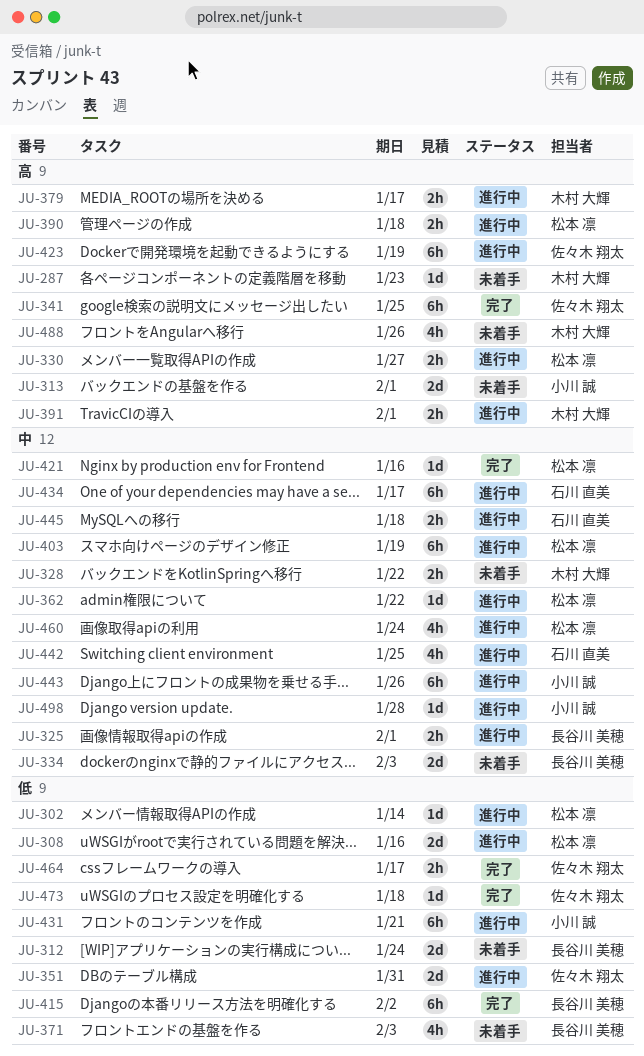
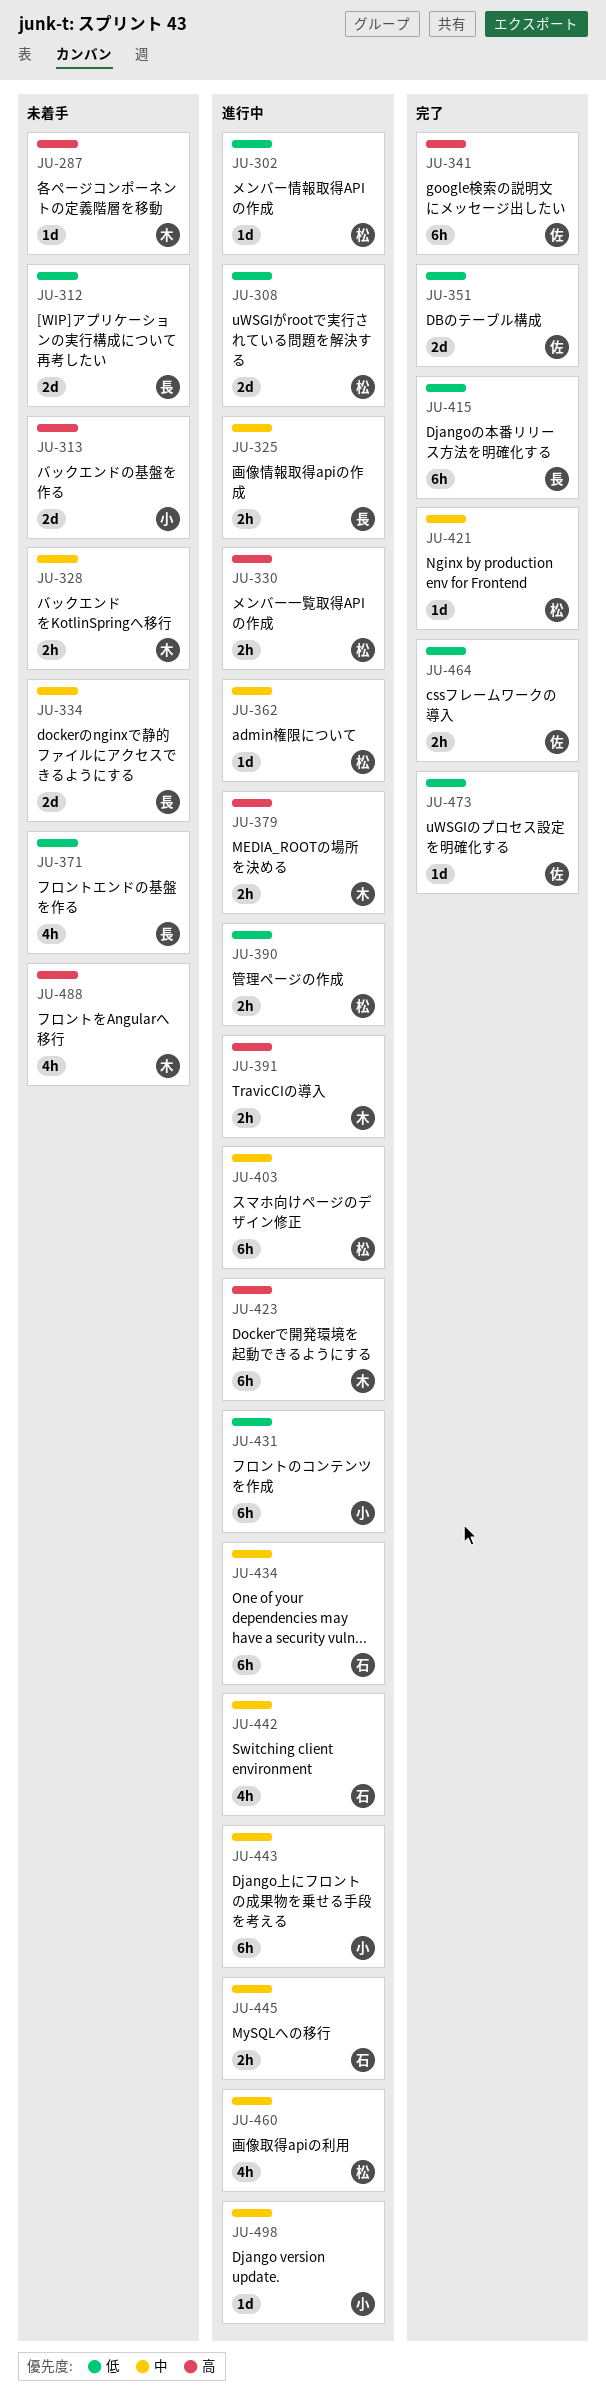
JU-351, status: 進行中 -> 完了
JU-390, priority: 高 -> 低
JU-423, owner: 佐々木 翔太 -> 木村 大輝

